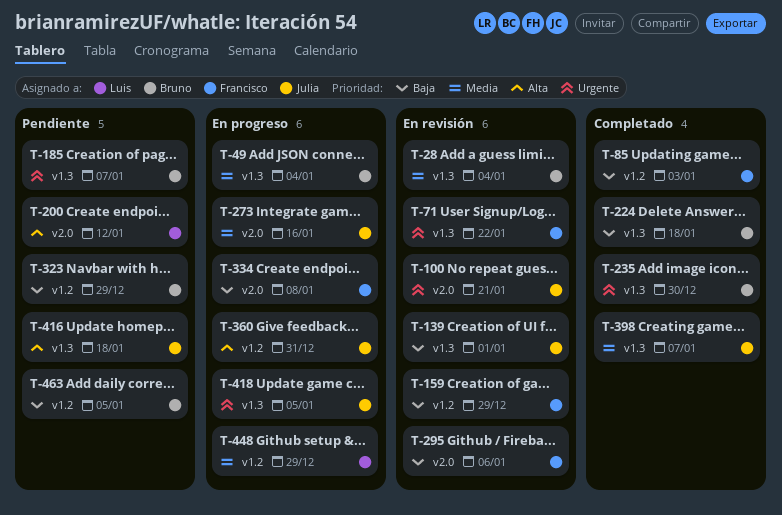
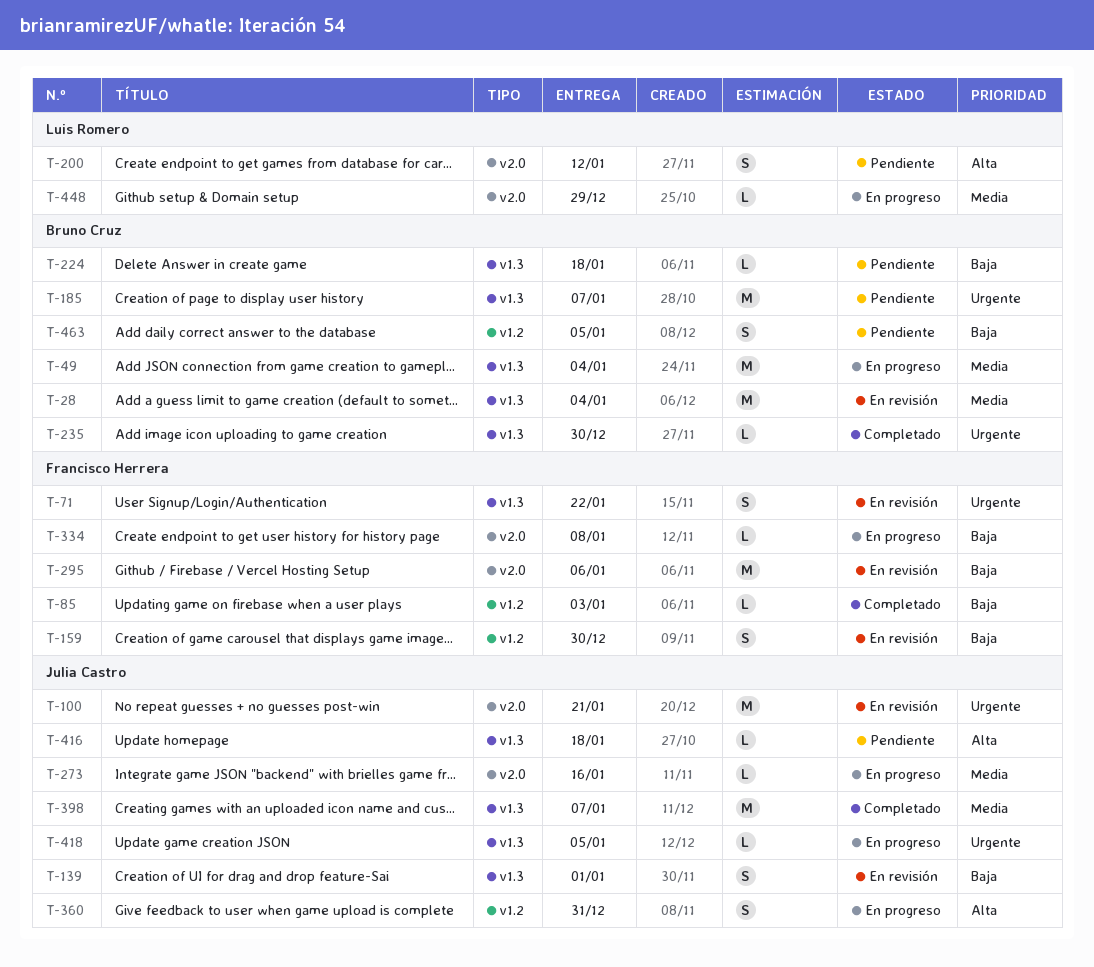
T-159, due: Dec 29 -> Dec 30
T-224, status: Completado -> Pendiente
T-323: present -> none
T-448, label: v1.2 -> v2.0

